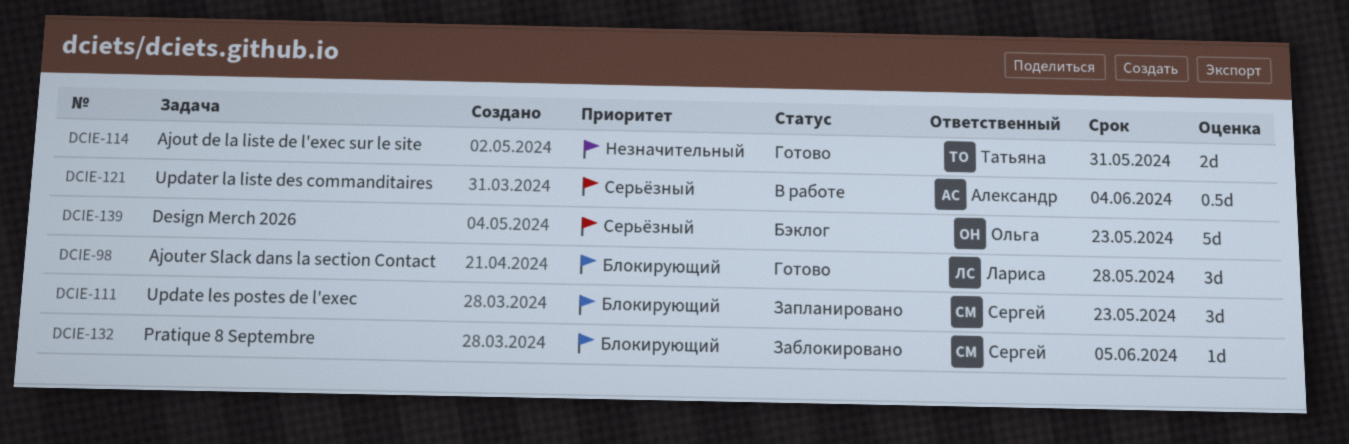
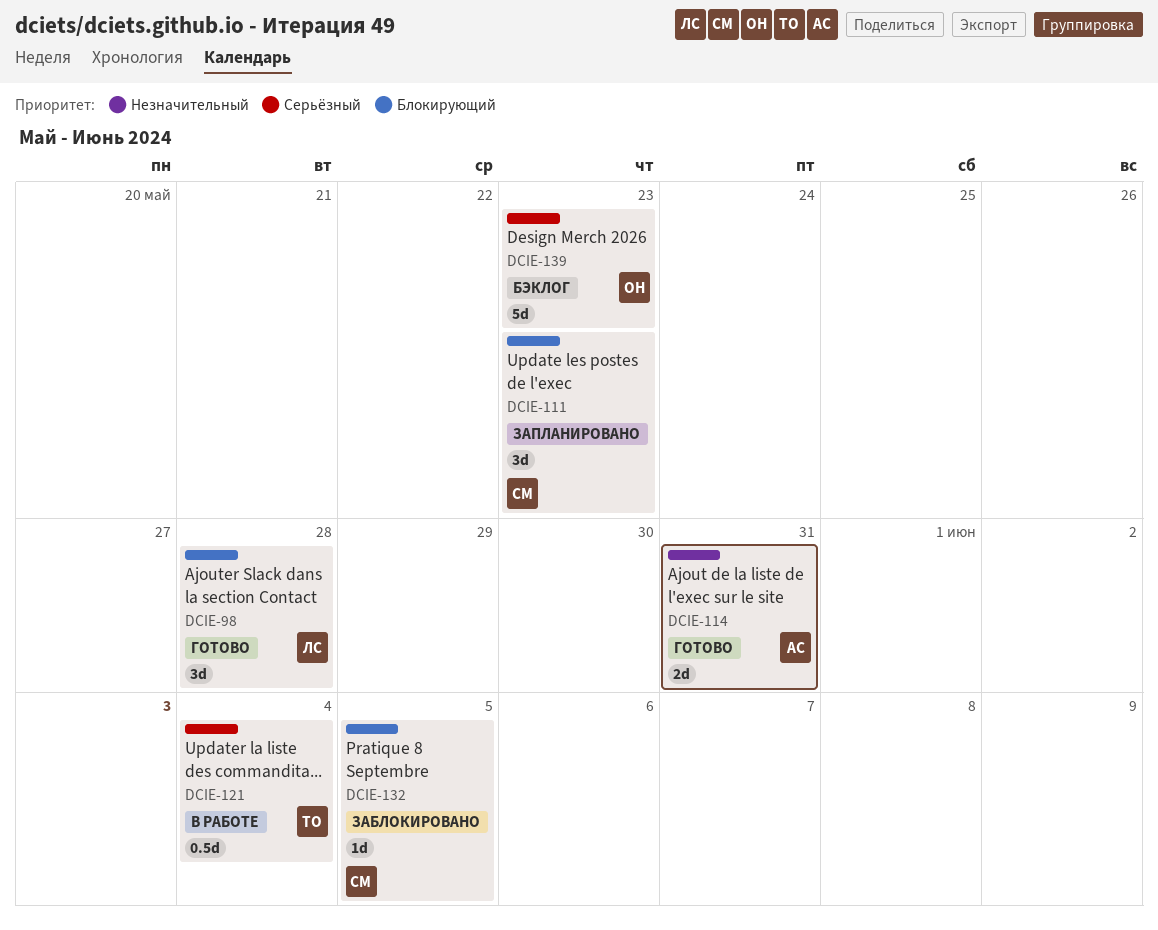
DCIE-114, owner: Татьяна -> Александр
DCIE-121, owner: Александр -> Татьяна

